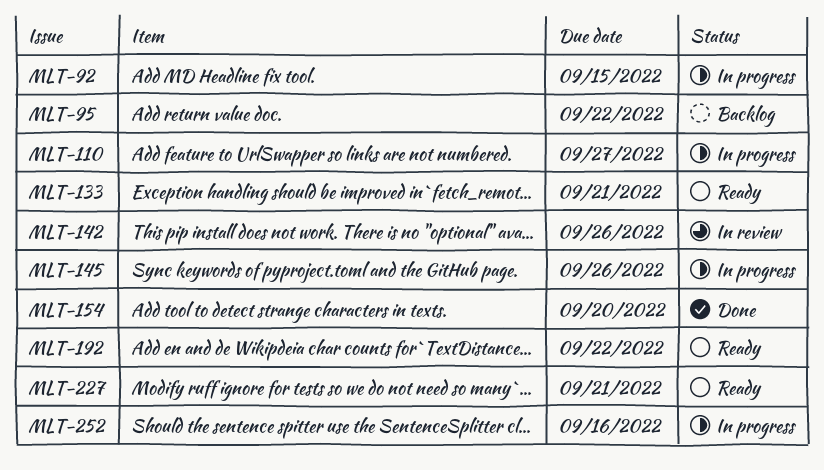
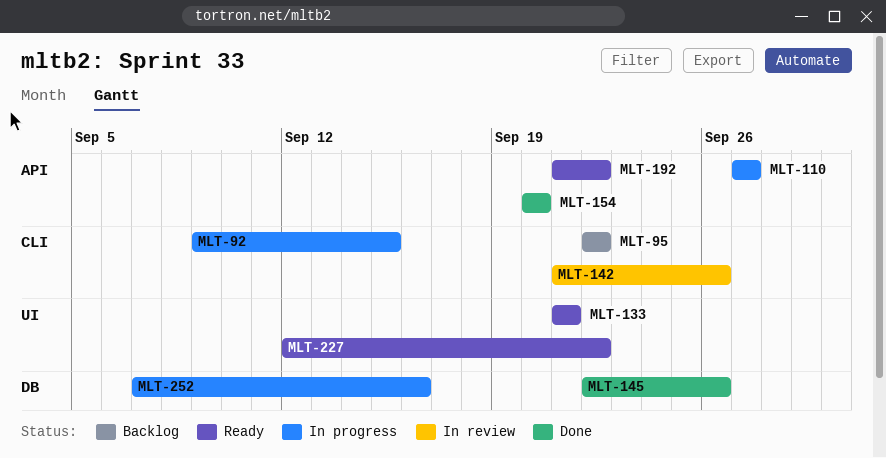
MLT-145, status: In progress -> Done
MLT-227, due: Sep 21 -> Sep 22

